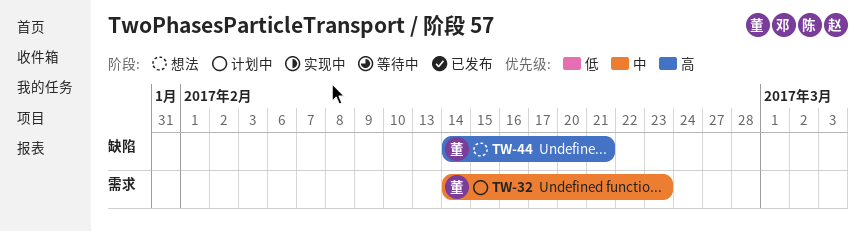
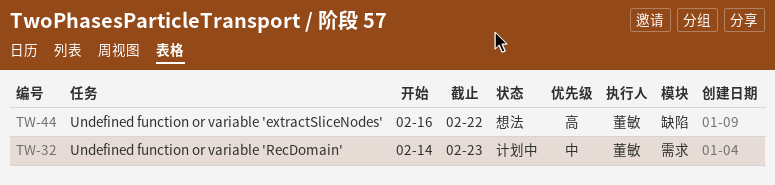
TW-44, start: Feb 14 -> Feb 16
TW-44, due: Feb 21 -> Feb 22

